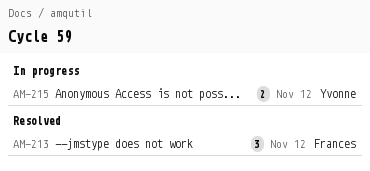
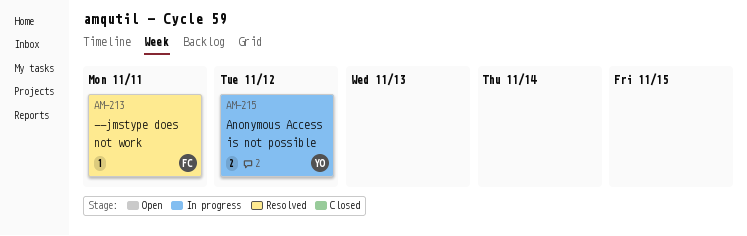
AM-213, estimate: 3 -> 1
AM-213, due: Nov 12 -> Nov 11

